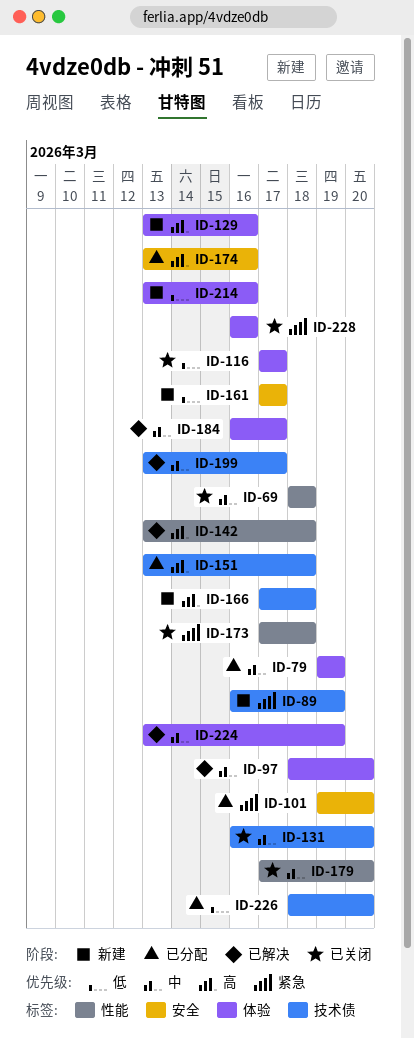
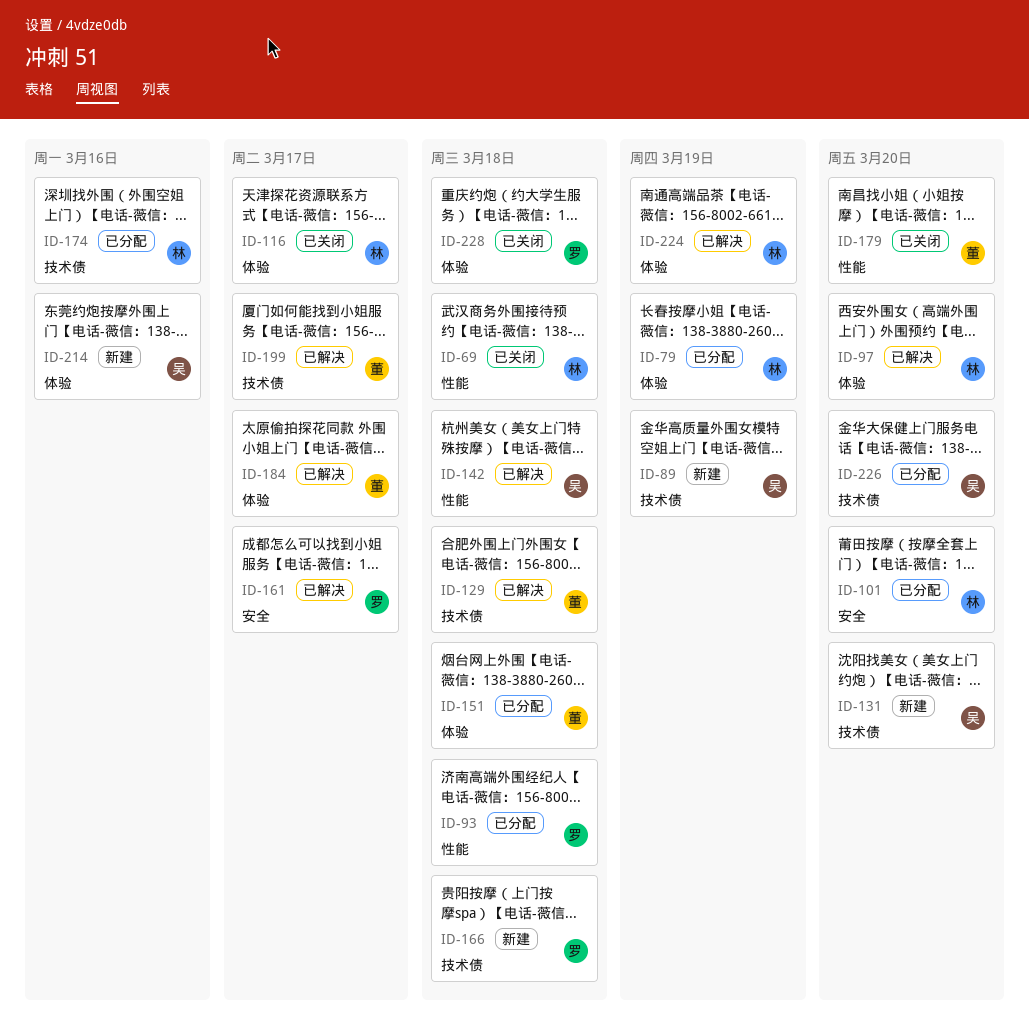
ID-93: none -> present
ID-129, status: 新建 -> 已解决
ID-129, label: 体验 -> 技术债
ID-129, due: Mar 16 -> Mar 18
ID-131, status: 已关闭 -> 新建
ID-151, label: 技术债 -> 体验
ID-161, status: 新建 -> 已解决
ID-173: present -> none
ID-174, label: 安全 -> 技术债
ID-228, due: Mar 16 -> Mar 18

